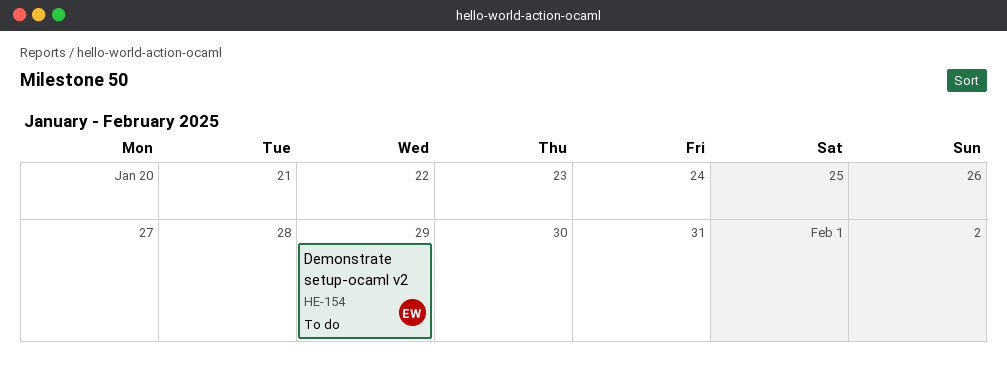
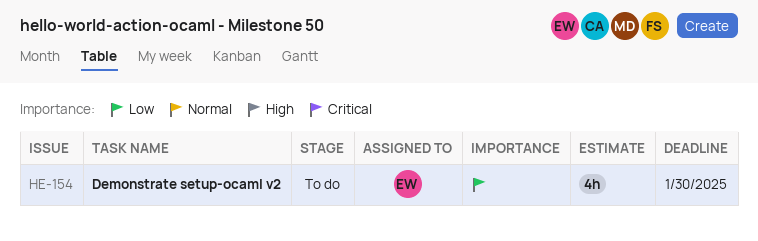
HE-154, due: Jan 29 -> Jan 30

